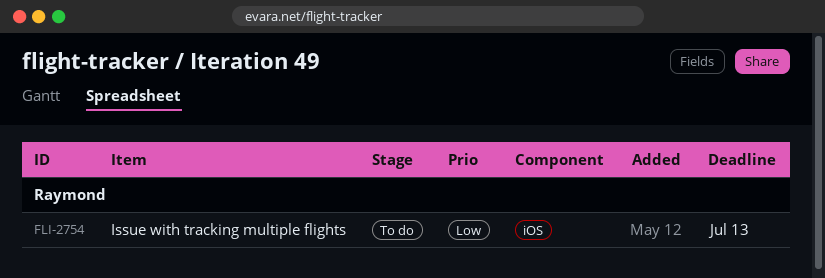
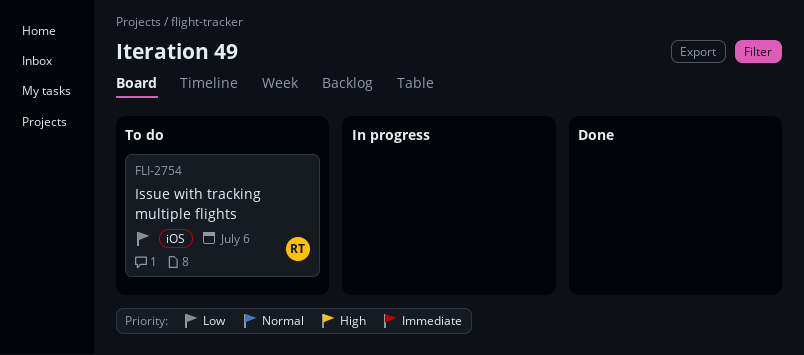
FLI-2754, due: Jul 13 -> Jul 6

